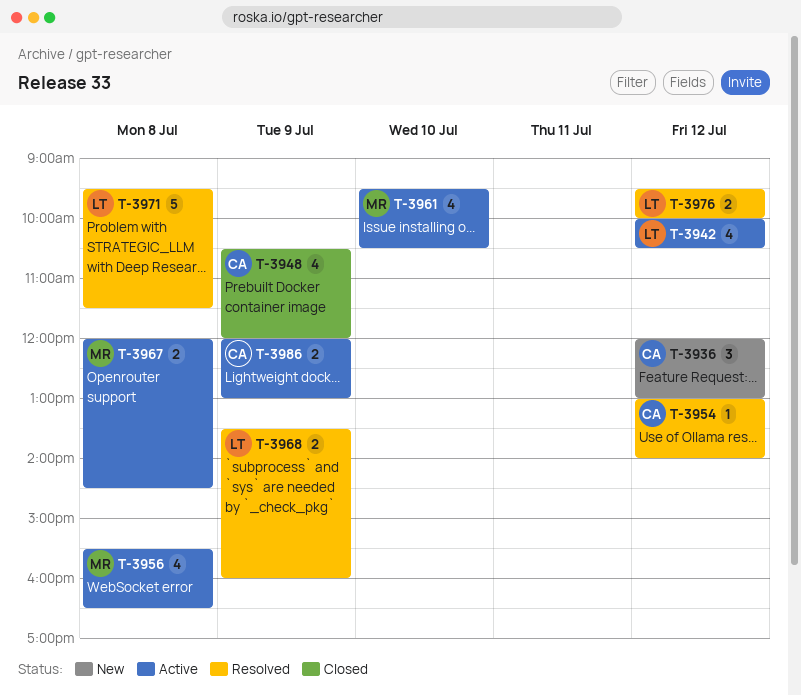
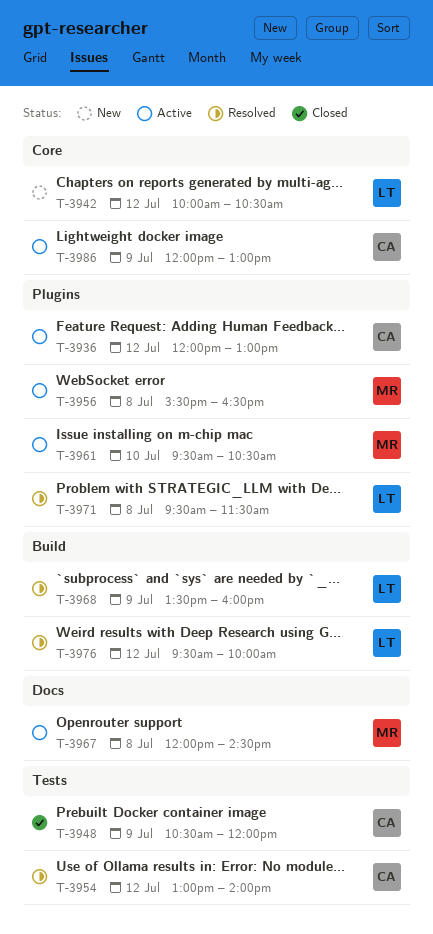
T-3936, status: New -> Active
T-3942, status: Active -> New

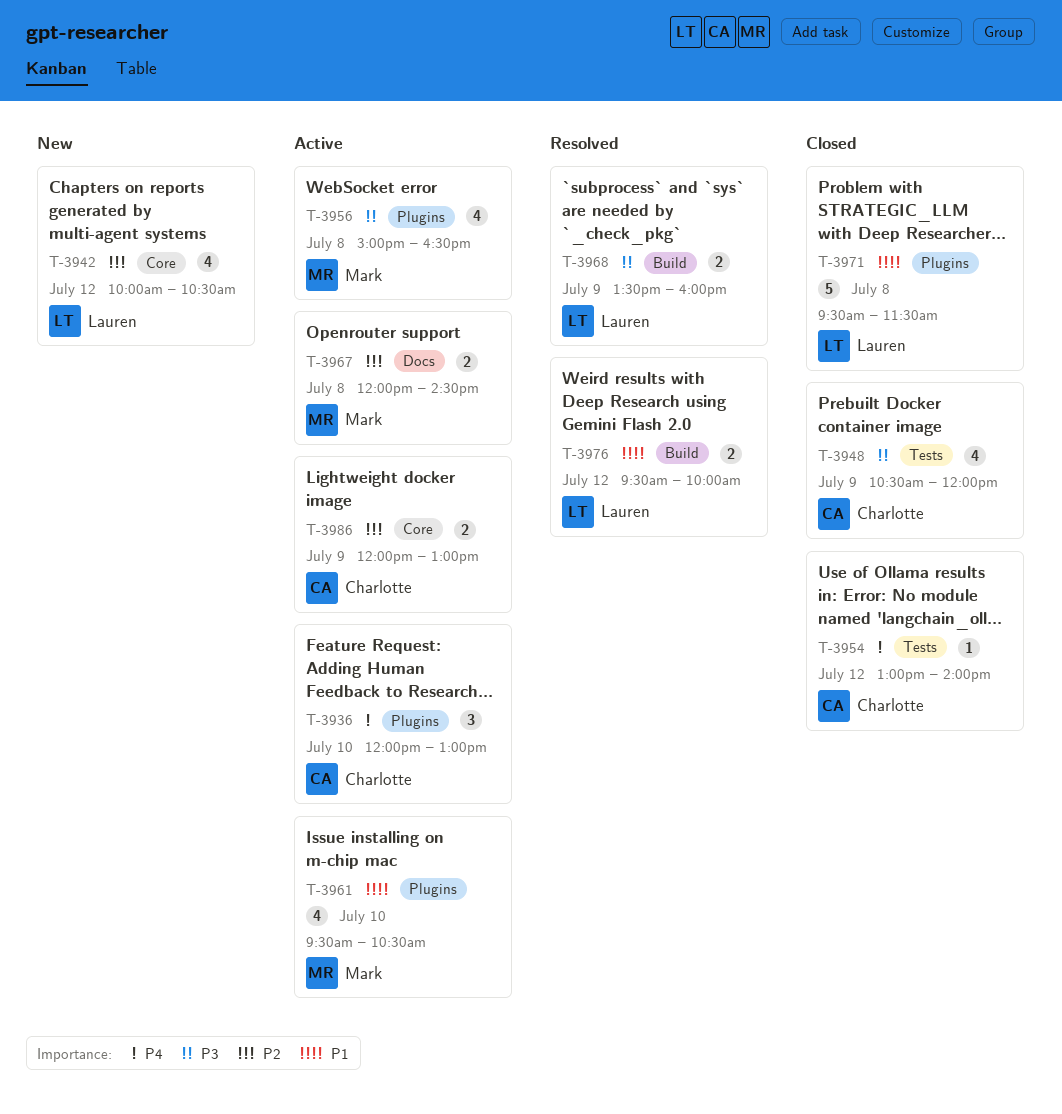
T-3936, day: Jul 12 -> Jul 10
T-3954, status: Resolved -> Closed
T-3956, begins: 15:30 -> 15:00
T-3971, status: Resolved -> Closed

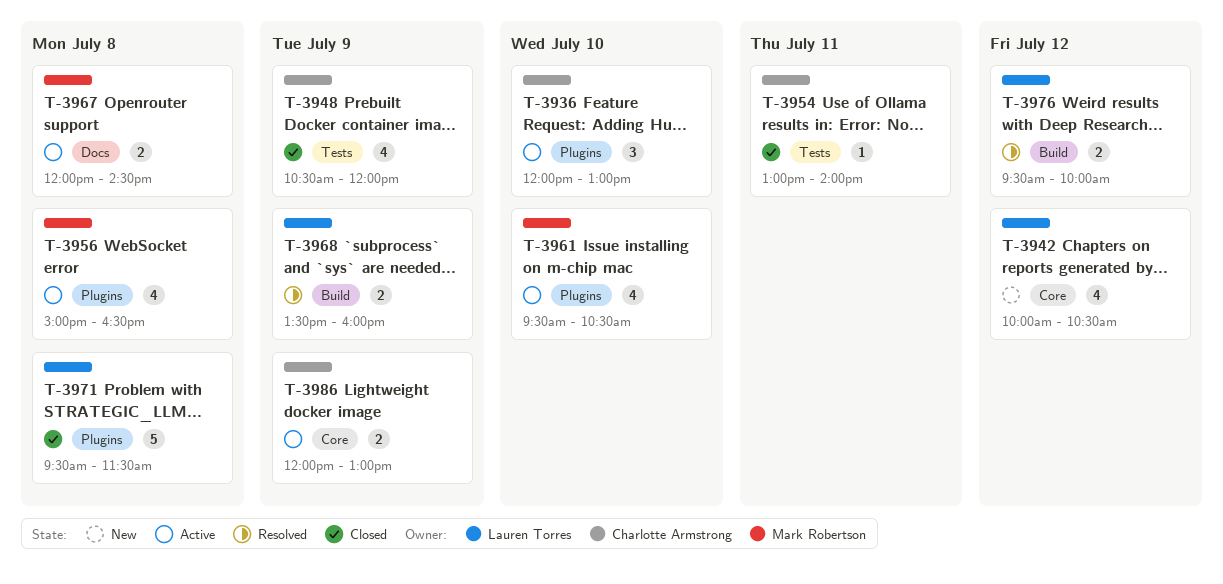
T-3954, day: Jul 12 -> Jul 11

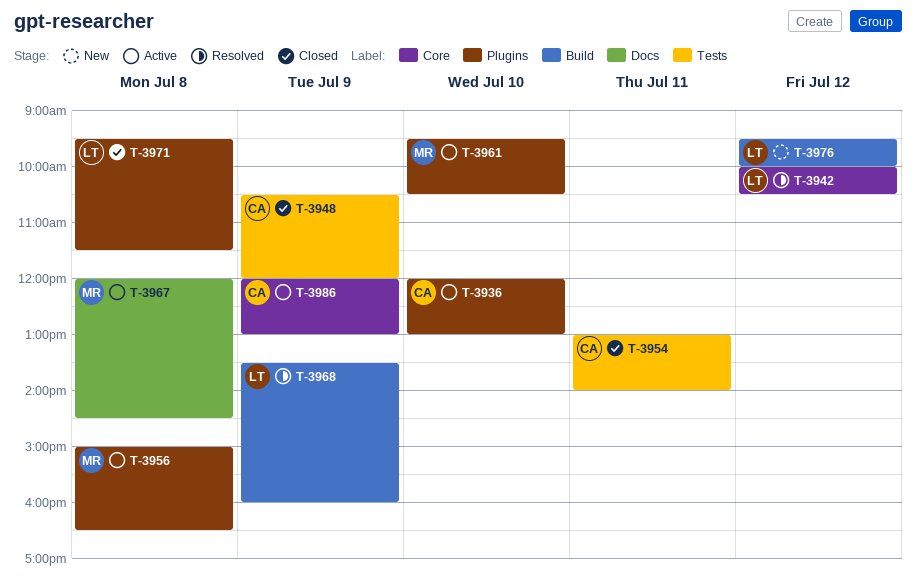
T-3942, status: New -> Resolved
T-3976, status: Resolved -> New

